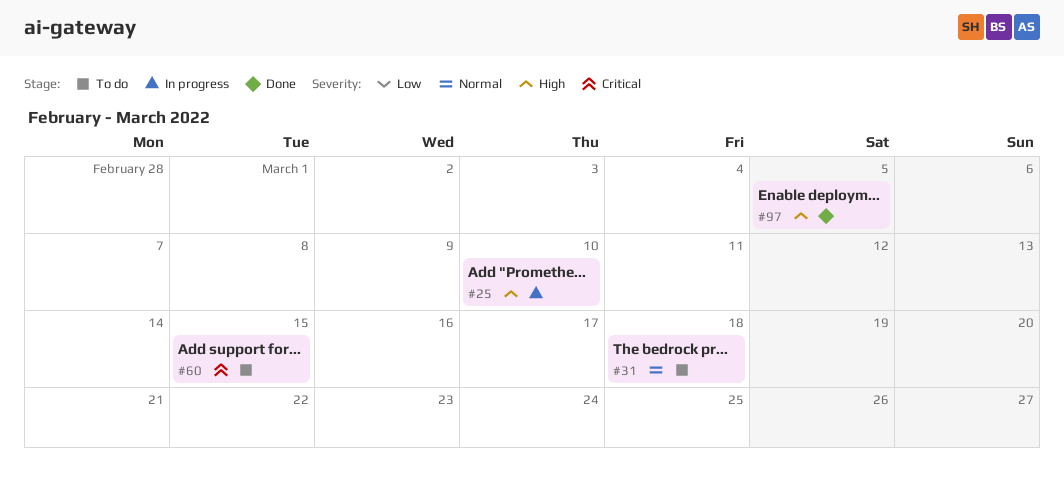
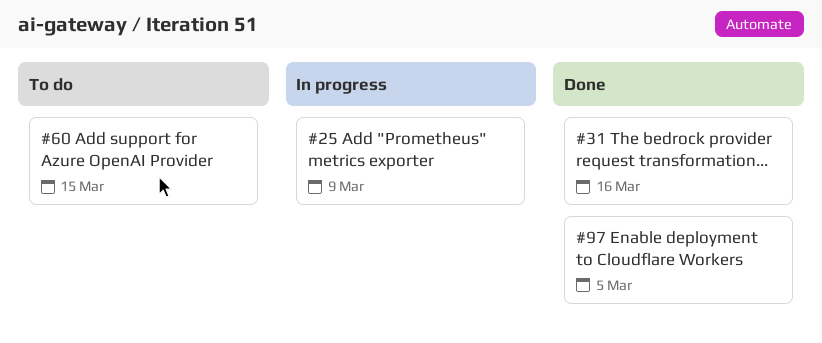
#25, due: Mar 10 -> Mar 9
#31, status: To do -> Done
#31, due: Mar 18 -> Mar 16

